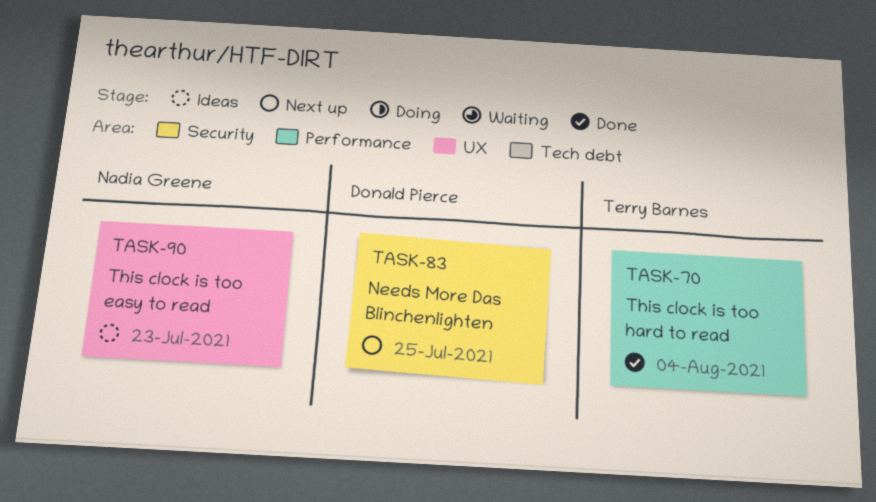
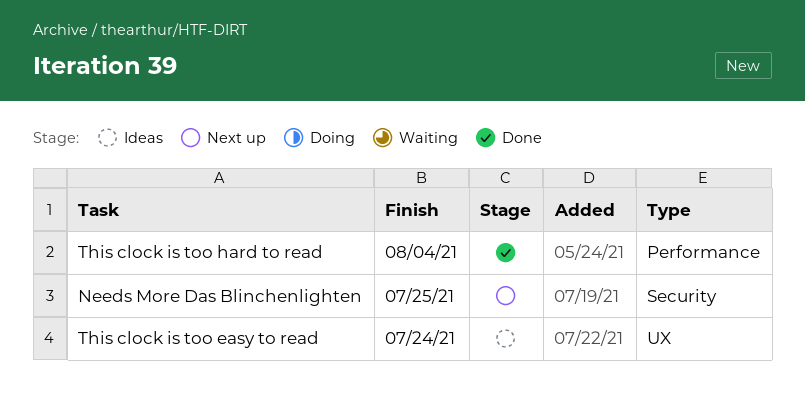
This clock is too easy to read, due: Jul 23 -> Jul 24

